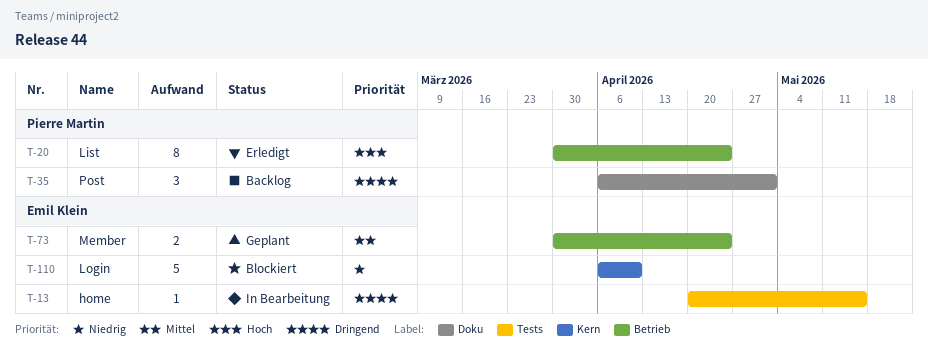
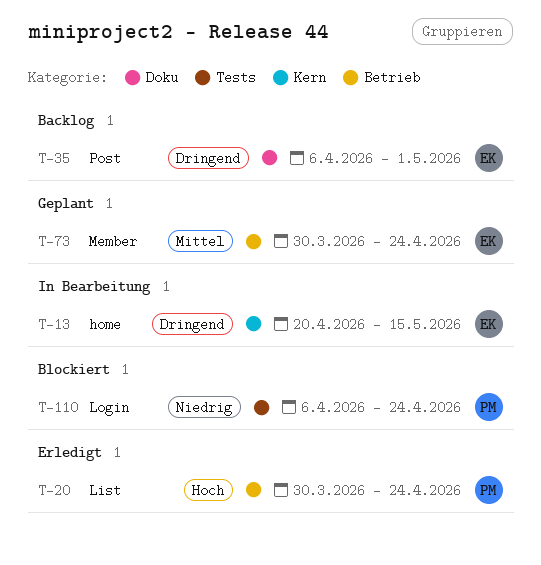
T-13, label: Tests -> Kern
T-35, owner: Pierre Martin -> Emil Klein
T-110, owner: Emil Klein -> Pierre Martin
T-110, label: Kern -> Tests
T-110, due: Apr 10 -> Apr 24

